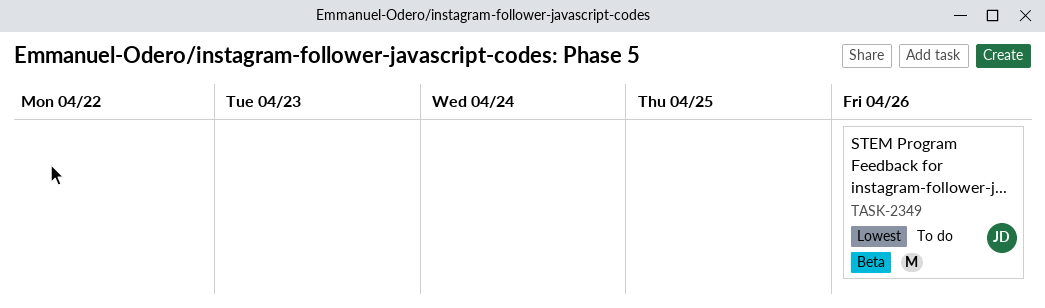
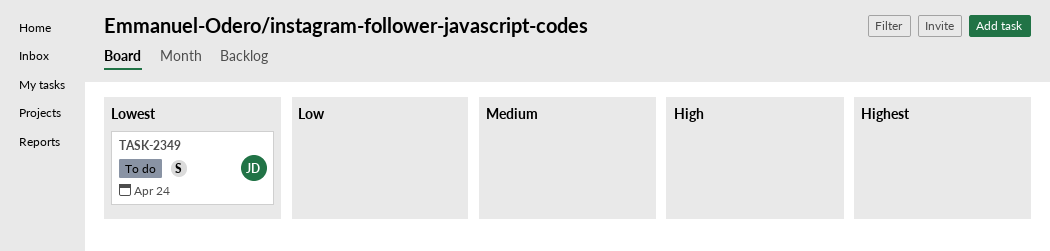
TASK-2349, estimate: M -> S
TASK-2349, due: Apr 26 -> Apr 24

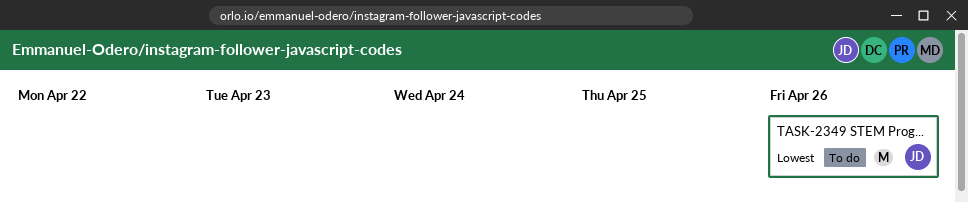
TASK-2349, estimate: S -> M
TASK-2349, due: Apr 24 -> Apr 26

